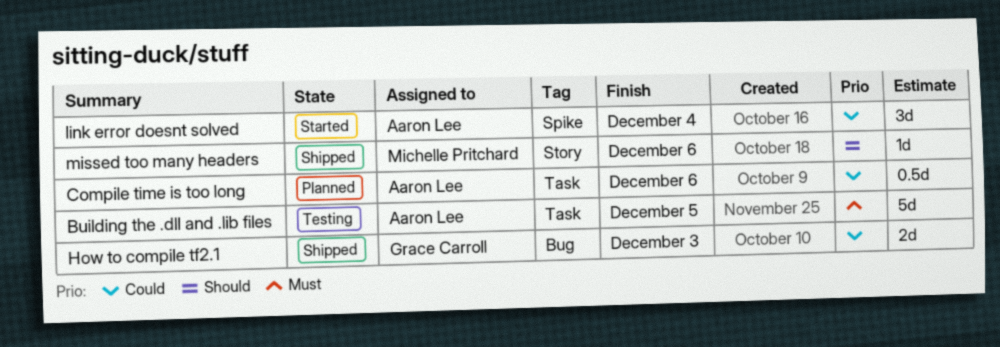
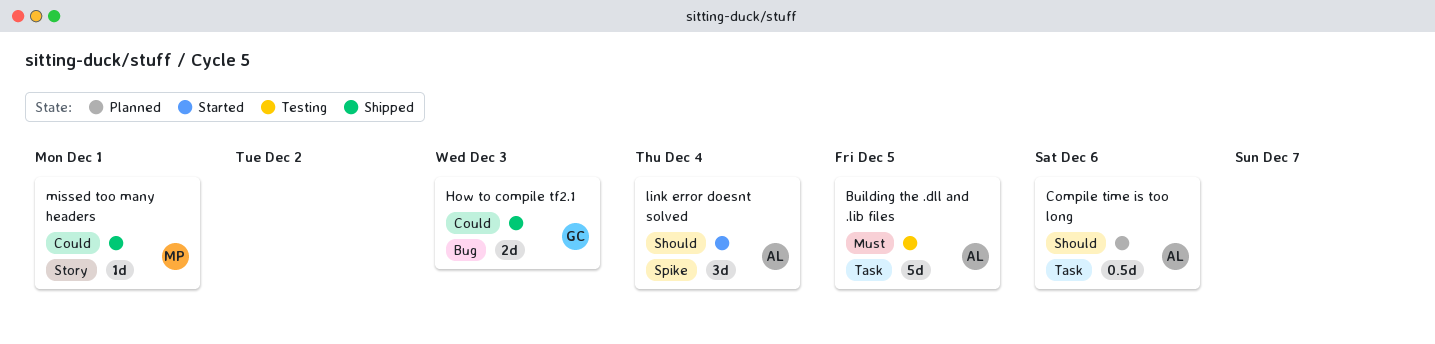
Compile time is too long, priority: Could -> Should
link error doesnt solved, priority: Could -> Should
missed too many headers, priority: Should -> Could
missed too many headers, due: Dec 6 -> Dec 1

